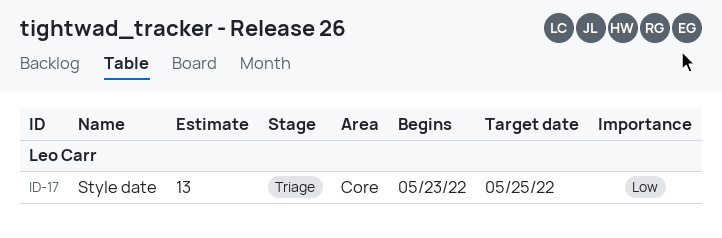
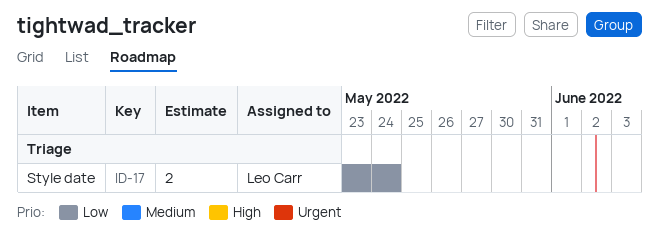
ID-17, estimate: 13 -> 2
ID-17, due: May 25 -> May 24

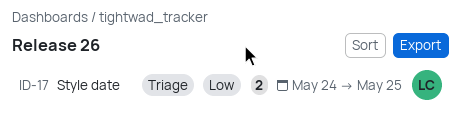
ID-17, start: May 23 -> May 24
ID-17, due: May 24 -> May 25

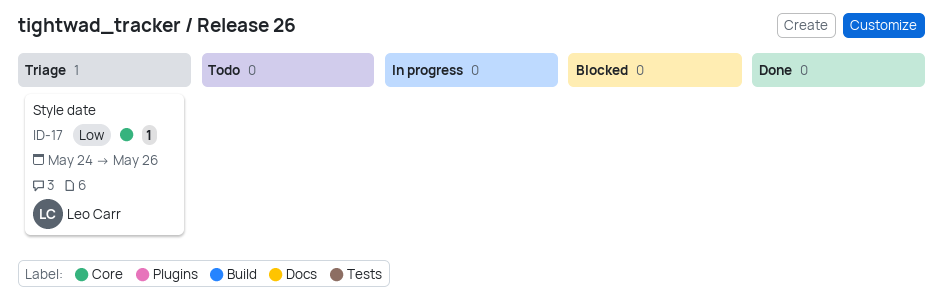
ID-17, estimate: 2 -> 1
ID-17, due: May 25 -> May 26

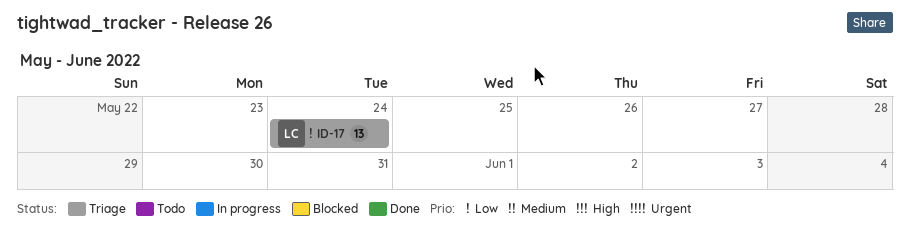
ID-17, estimate: 1 -> 13
ID-17, due: May 26 -> May 24

